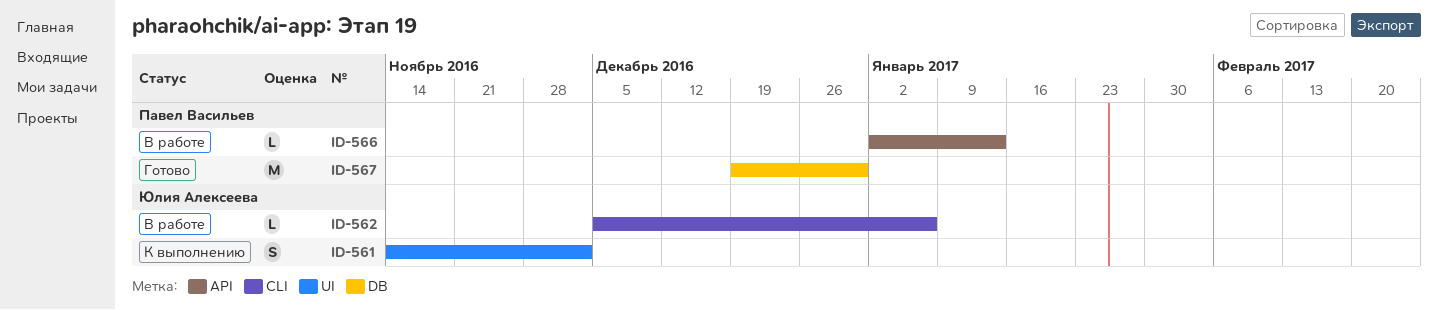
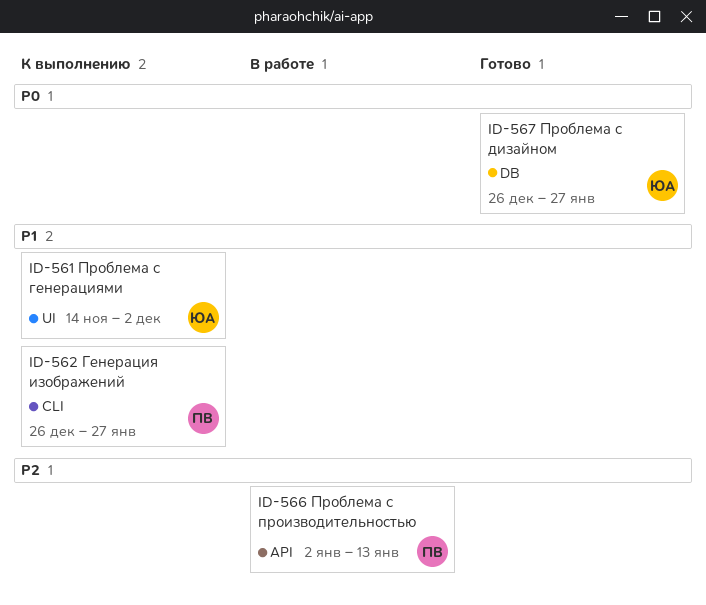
ID-562, status: В работе -> К выполнению
ID-562, owner: Юлия Алексеева -> Павел Васильев
ID-562, start: Dec 5 -> Dec 26
ID-562, due: Jan 6 -> Jan 27
ID-567, owner: Павел Васильев -> Юлия Алексеева
ID-567, start: Dec 19 -> Dec 26
ID-567, due: Dec 30 -> Jan 27

